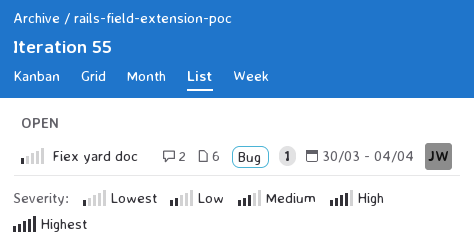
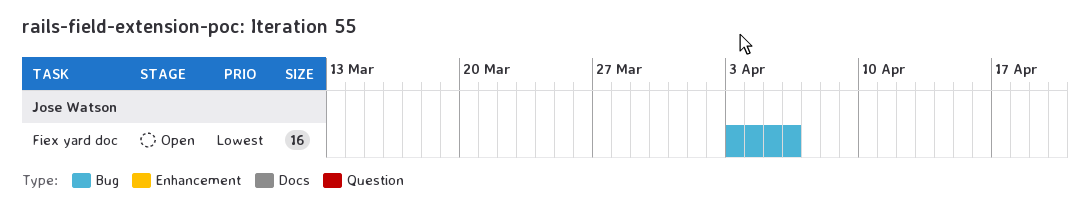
Fiex yard doc, estimate: 1 -> 16
Fiex yard doc, start: Mar 30 -> Apr 3
Fiex yard doc, due: Apr 4 -> Apr 6

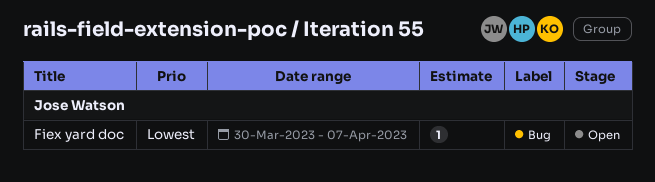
Fiex yard doc, estimate: 16 -> 1
Fiex yard doc, start: Apr 3 -> Mar 30
Fiex yard doc, due: Apr 6 -> Apr 7

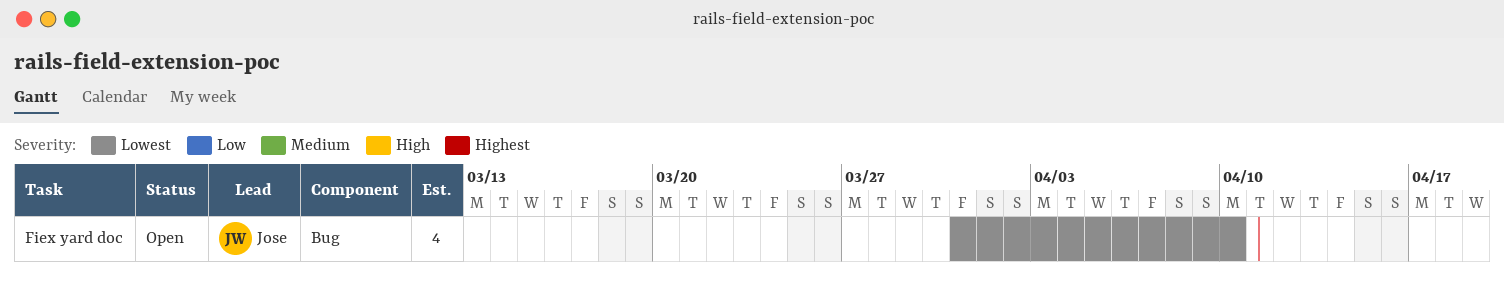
Fiex yard doc, estimate: 1 -> 4
Fiex yard doc, start: Mar 30 -> Mar 31
Fiex yard doc, due: Apr 7 -> Apr 10

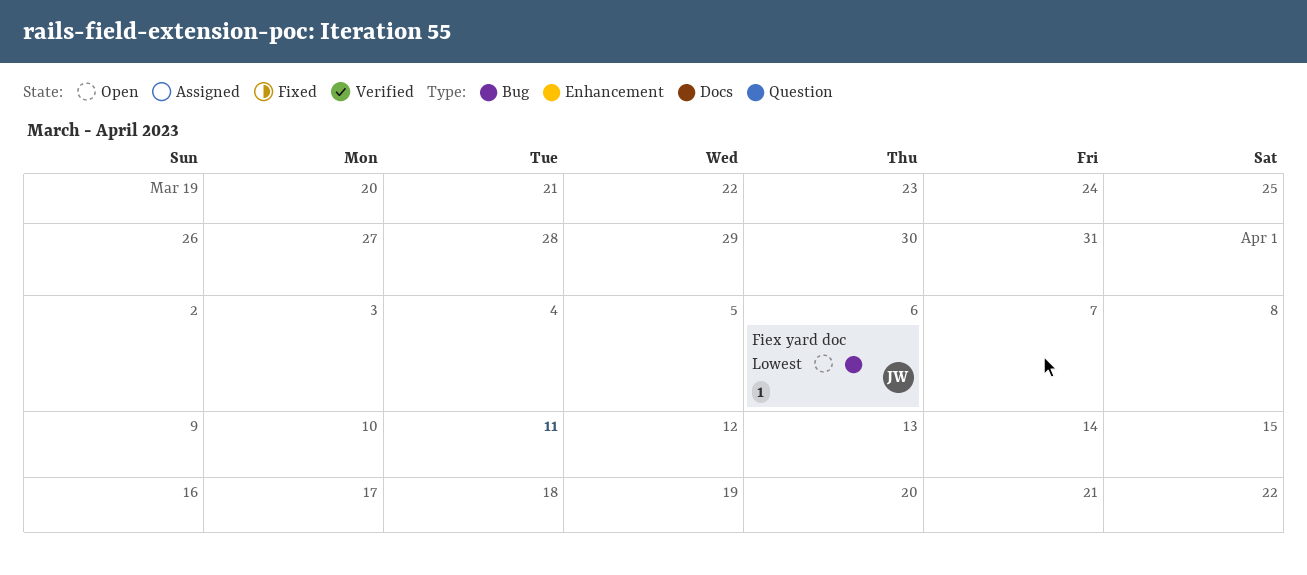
Fiex yard doc, estimate: 4 -> 1
Fiex yard doc, due: Apr 10 -> Apr 6

